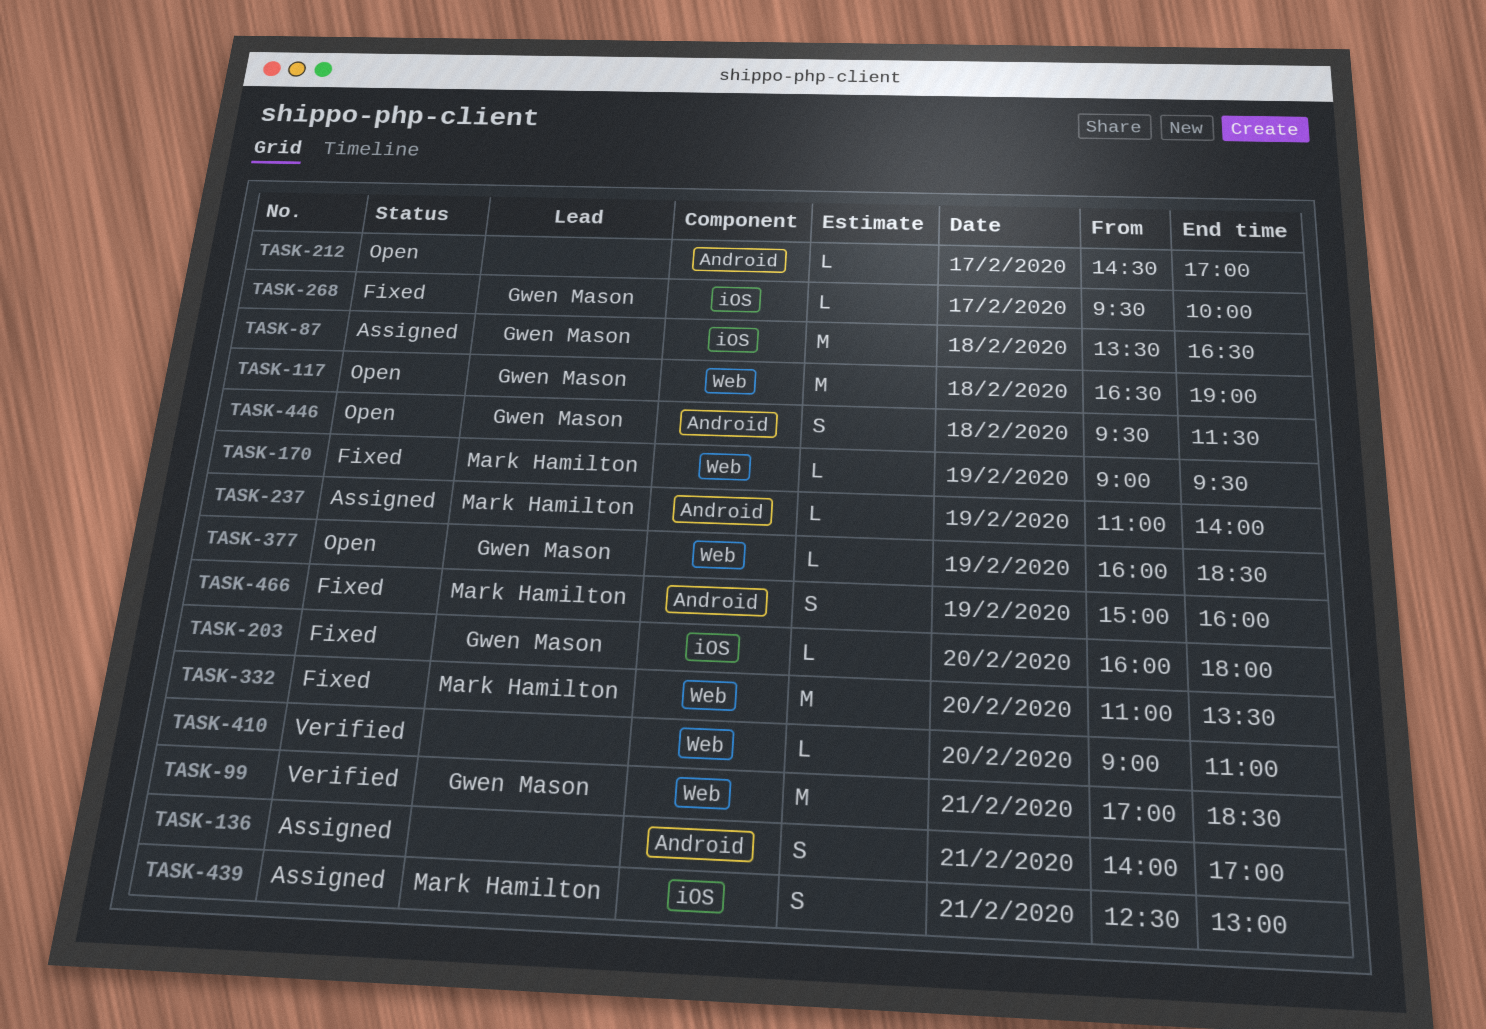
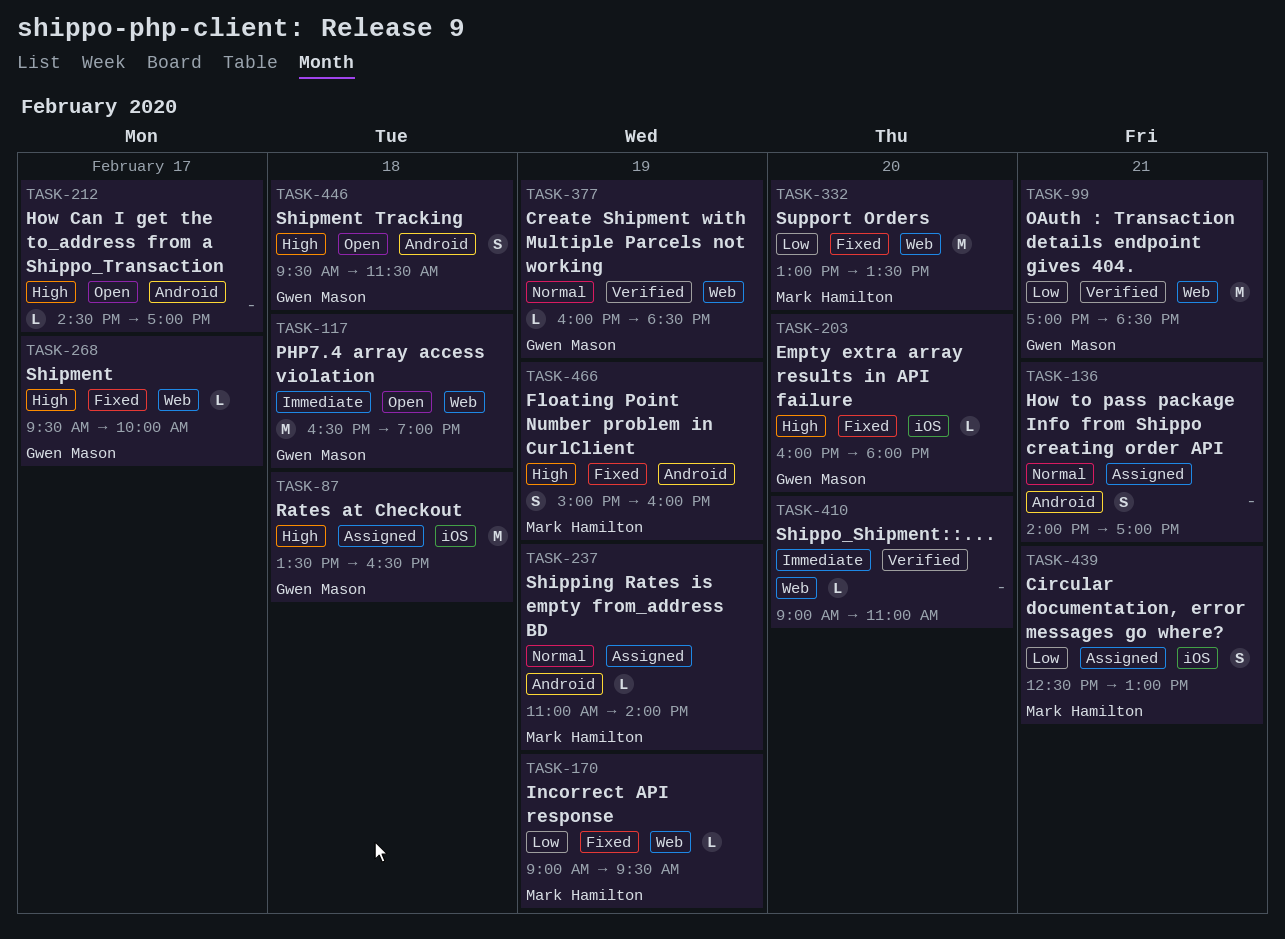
TASK-268, label: iOS -> Web
TASK-332, begins: 11:00 -> 13:00
TASK-377, status: Open -> Verified

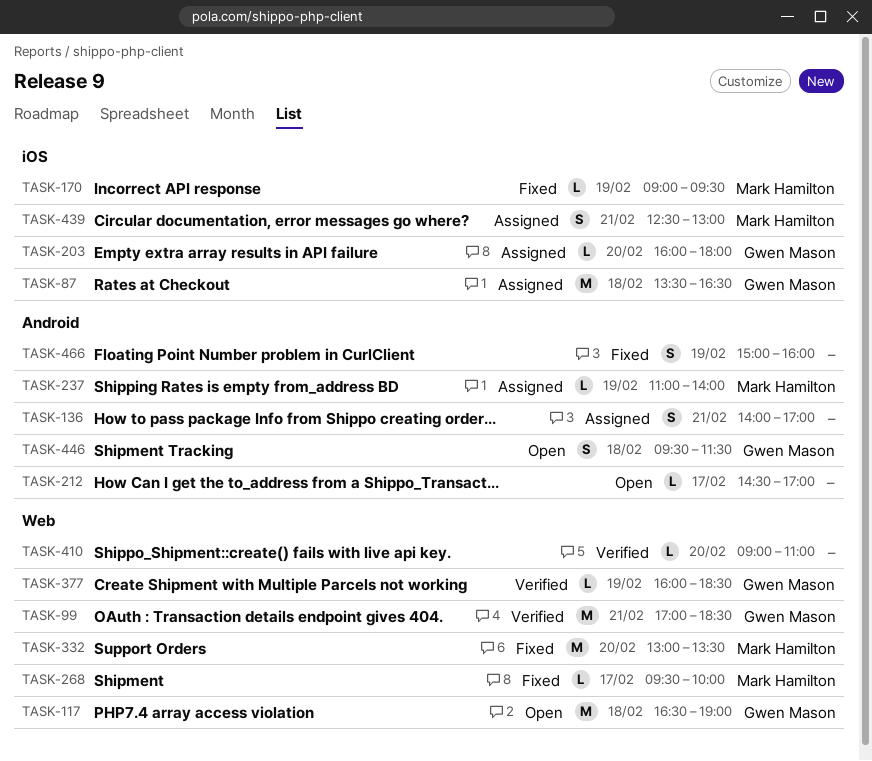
TASK-170, label: Web -> iOS
TASK-203, status: Fixed -> Assigned
TASK-268, owner: Gwen Mason -> Mark Hamilton
TASK-466, owner: Mark Hamilton -> none

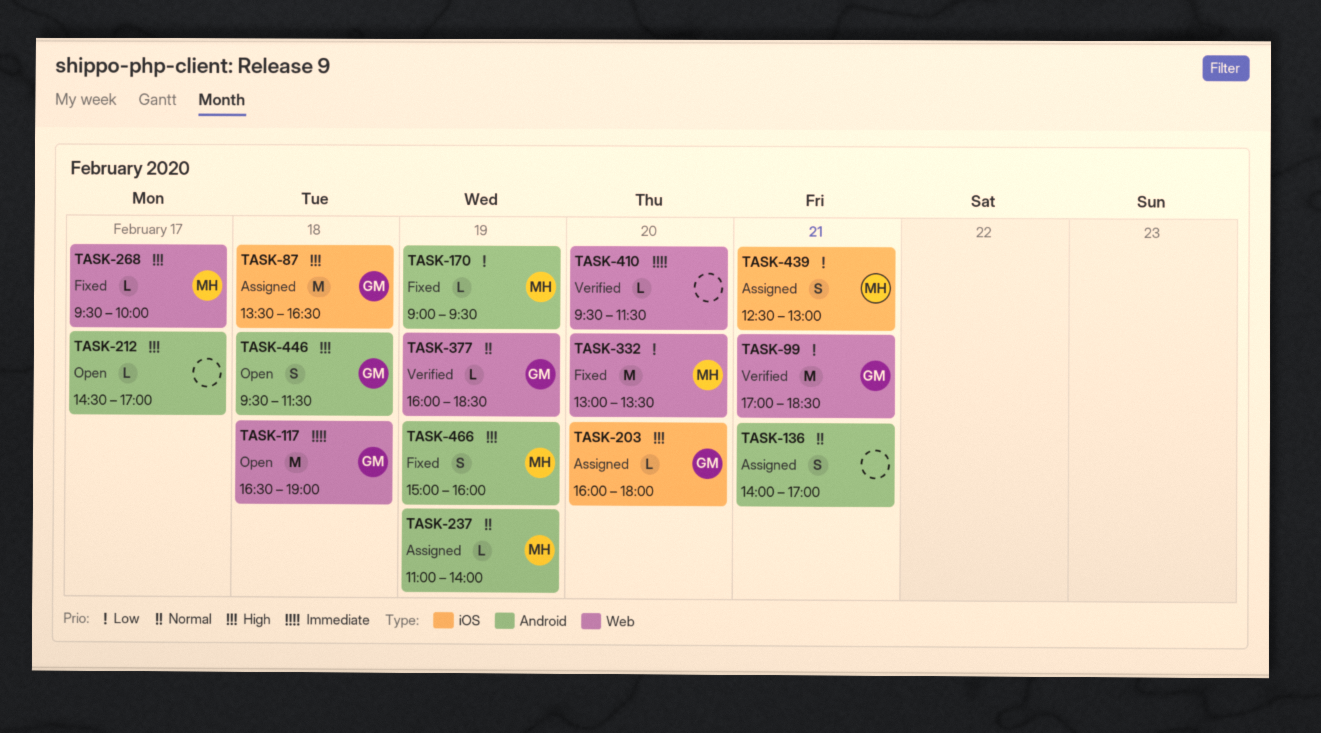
TASK-170, label: iOS -> Android
TASK-410, begins: 09:00 -> 09:30
TASK-410, ends: 11:00 -> 11:30
TASK-466, owner: none -> Mark Hamilton

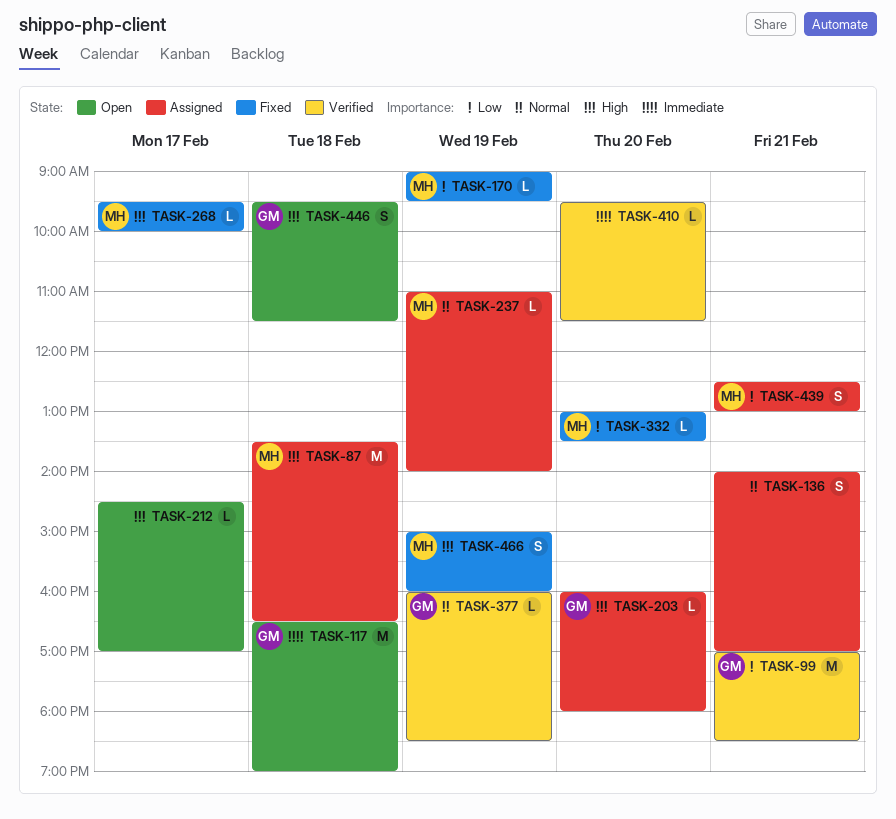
TASK-87, owner: GM -> MH
TASK-332, estimate: M -> L

